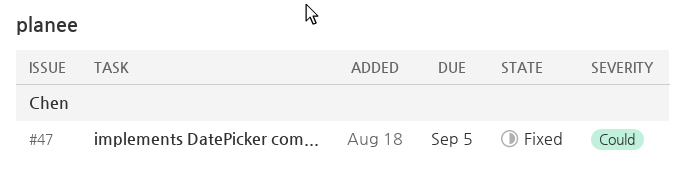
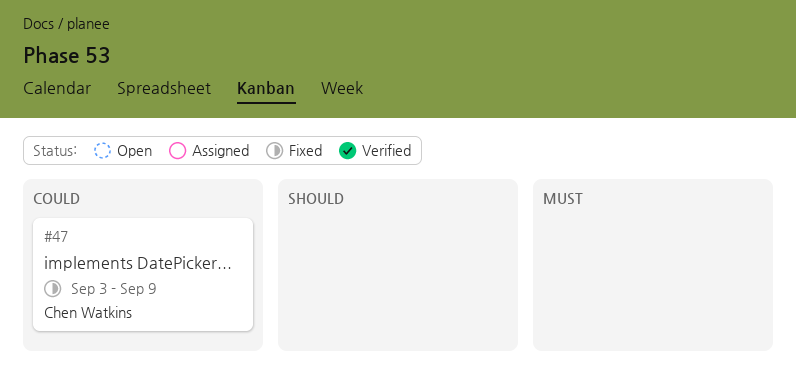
#47, due: Sep 5 -> Sep 9

